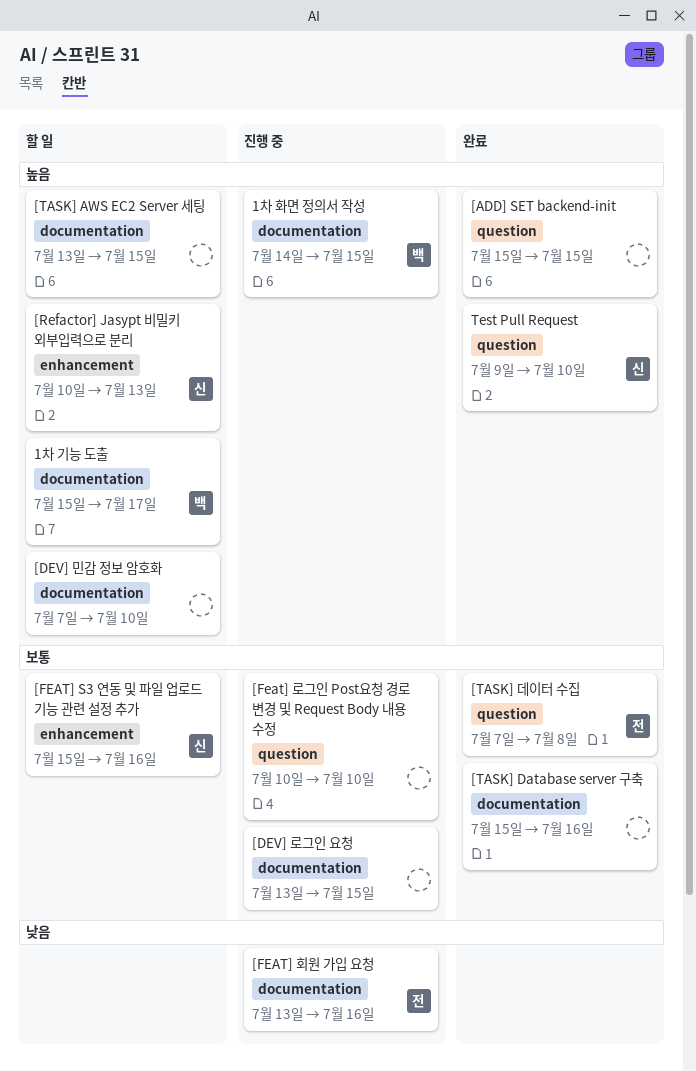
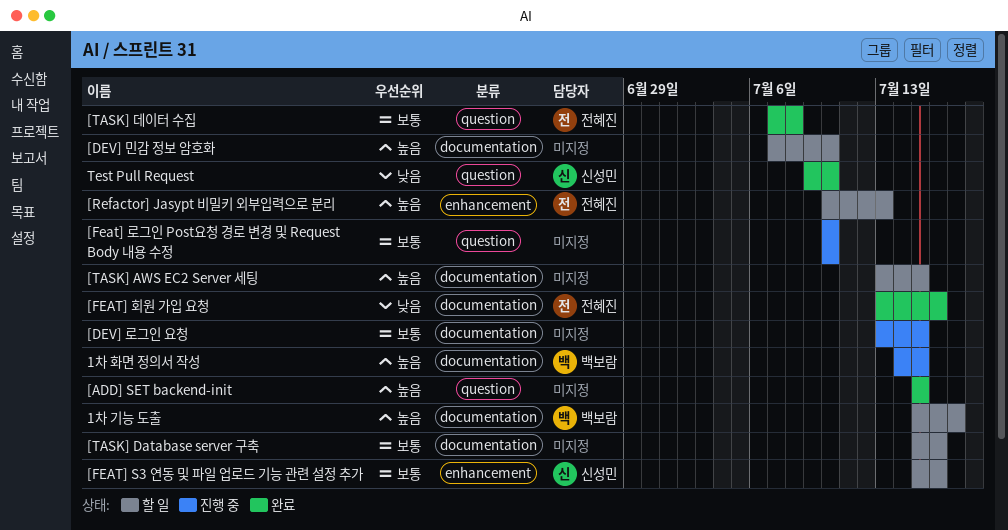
[FEAT] 회원 가입 요청, status: 진행 중 -> 완료
[Refactor] Jasypt 비밀키 외부입력으로 분리, owner: 신성민 -> 전혜진
[TASK] Database server 구축, status: 완료 -> 할 일
Test Pull Request, priority: 높음 -> 낮음

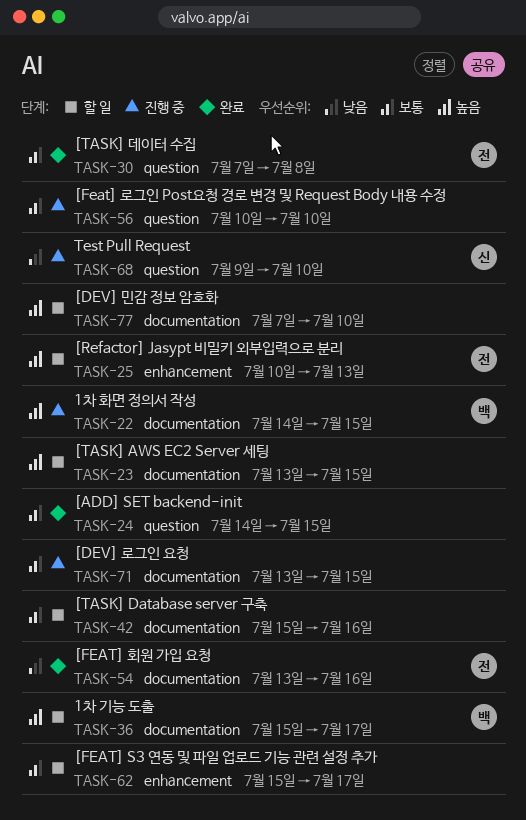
[ADD] SET backend-init, priority: 높음 -> 보통
[ADD] SET backend-init, start: Jul 15 -> Jul 14
[FEAT] S3 연동 및 파일 업로드 기능 관련 설정 추가, owner: 신성민 -> none
[FEAT] S3 연동 및 파일 업로드 기능 관련 설정 추가, due: Jul 16 -> Jul 17
Test Pull Request, status: 완료 -> 진행 중

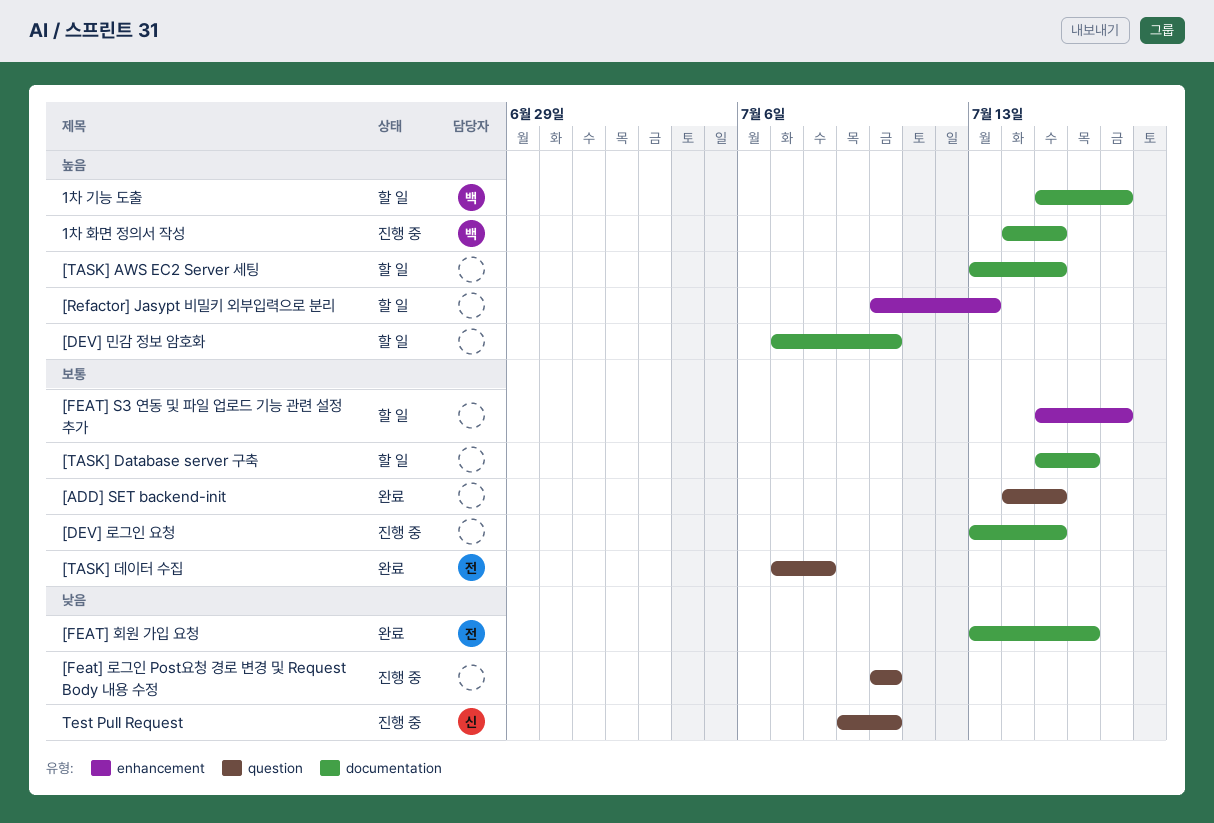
[Feat] 로그인 Post요청 경로 변경 및 Request Body 내용 수정, priority: 보통 -> 낮음
[Refactor] Jasypt 비밀키 외부입력으로 분리, owner: 전 -> none

